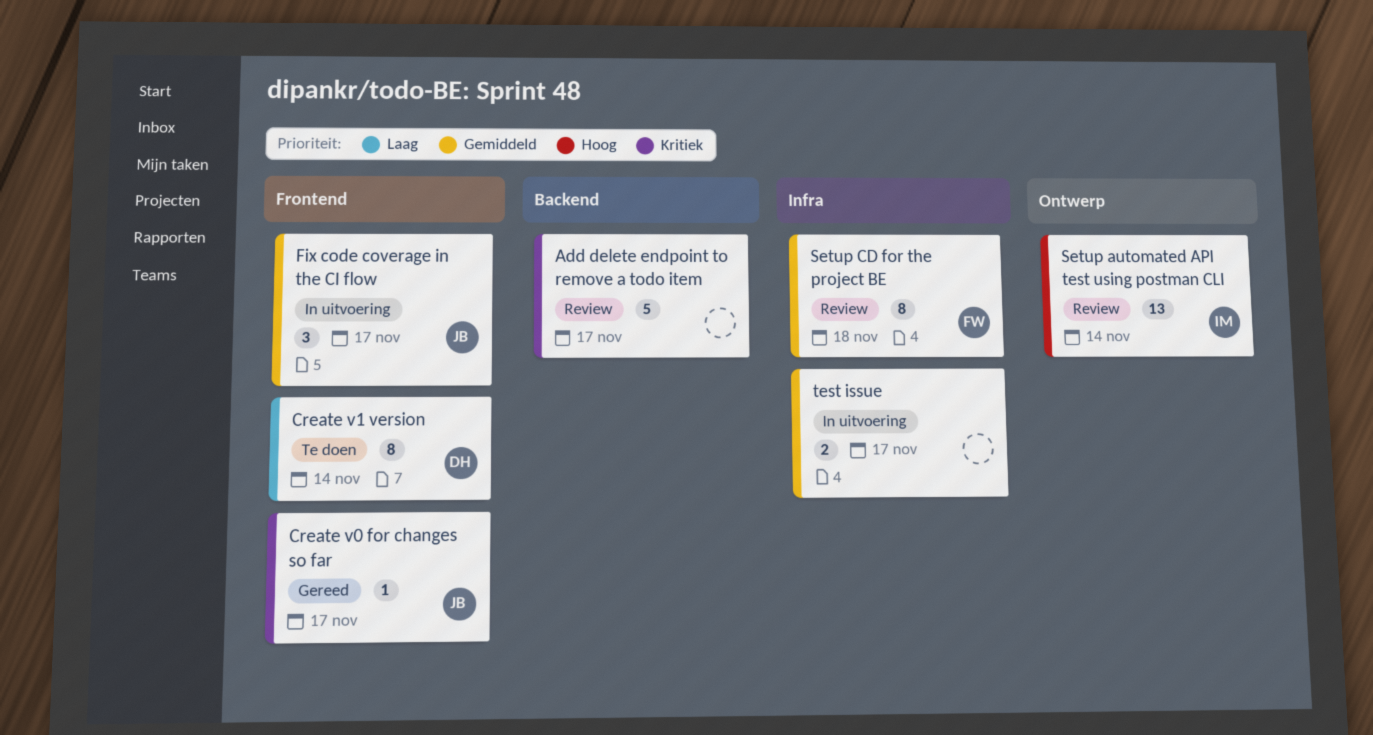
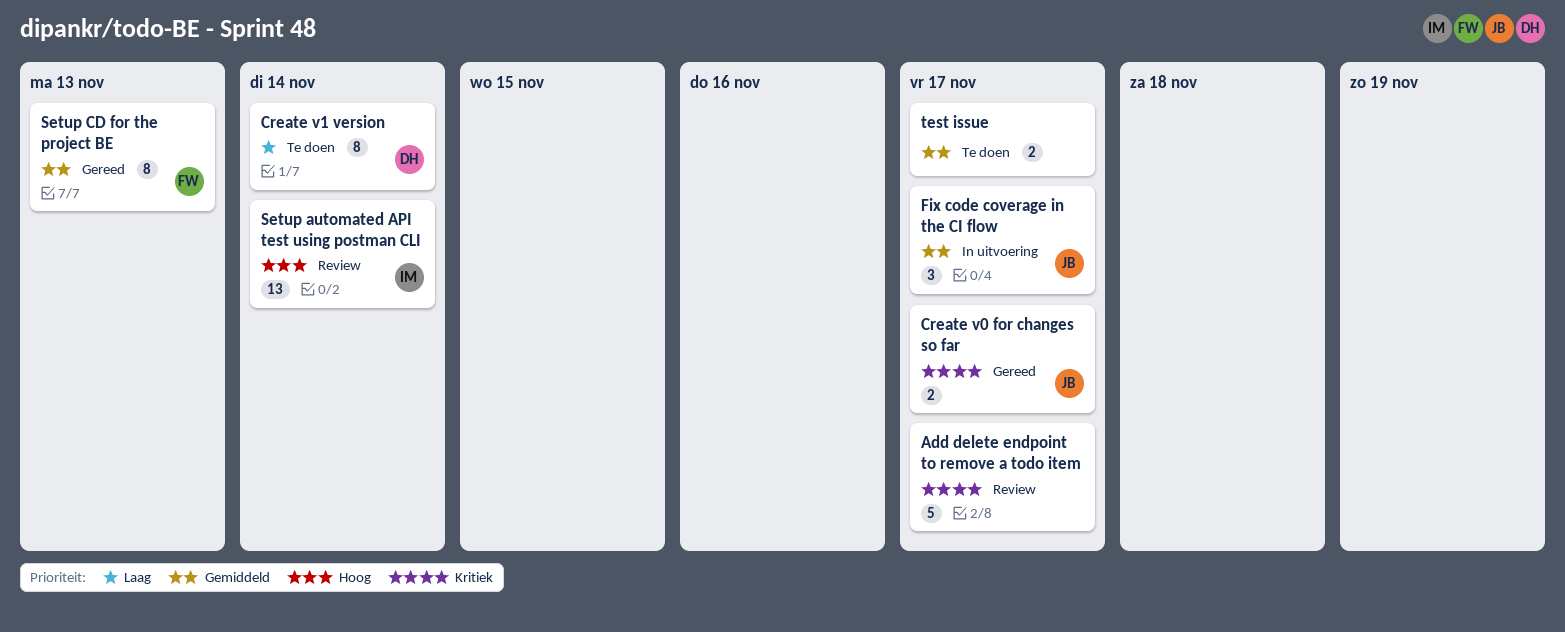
Create v0 for changes so far, estimate: 1 -> 2
Setup CD for the project BE, status: Review -> Gereed
Setup CD for the project BE, due: Nov 18 -> Nov 13
test issue, status: In uitvoering -> Te doen

